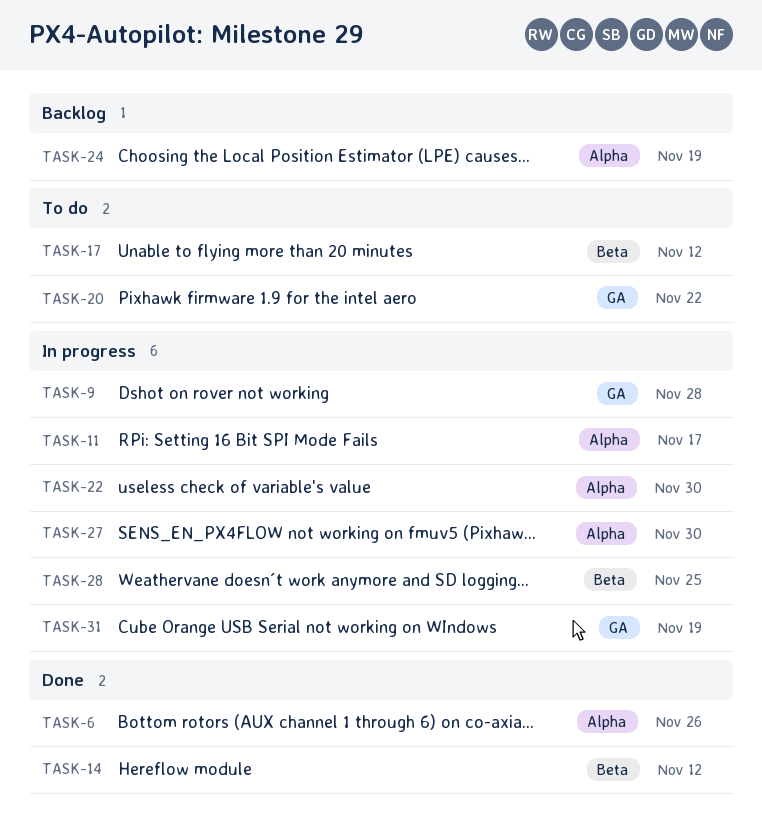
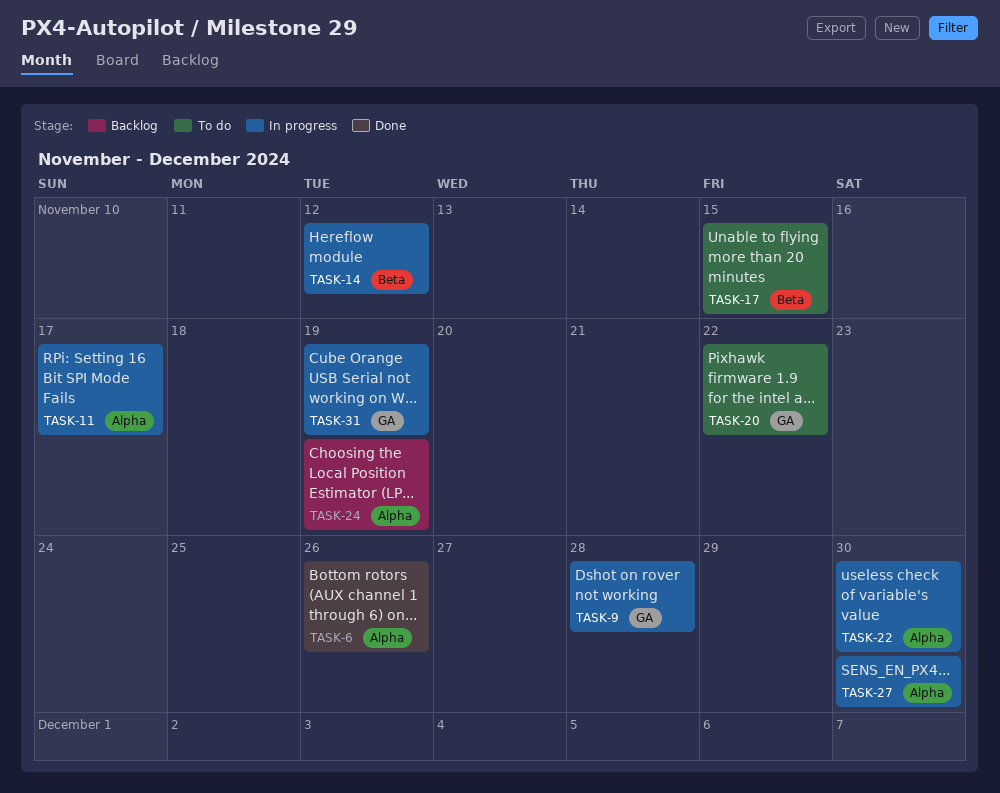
TASK-14, status: Done -> In progress
TASK-17, due: Nov 12 -> Nov 15
TASK-28: present -> none

